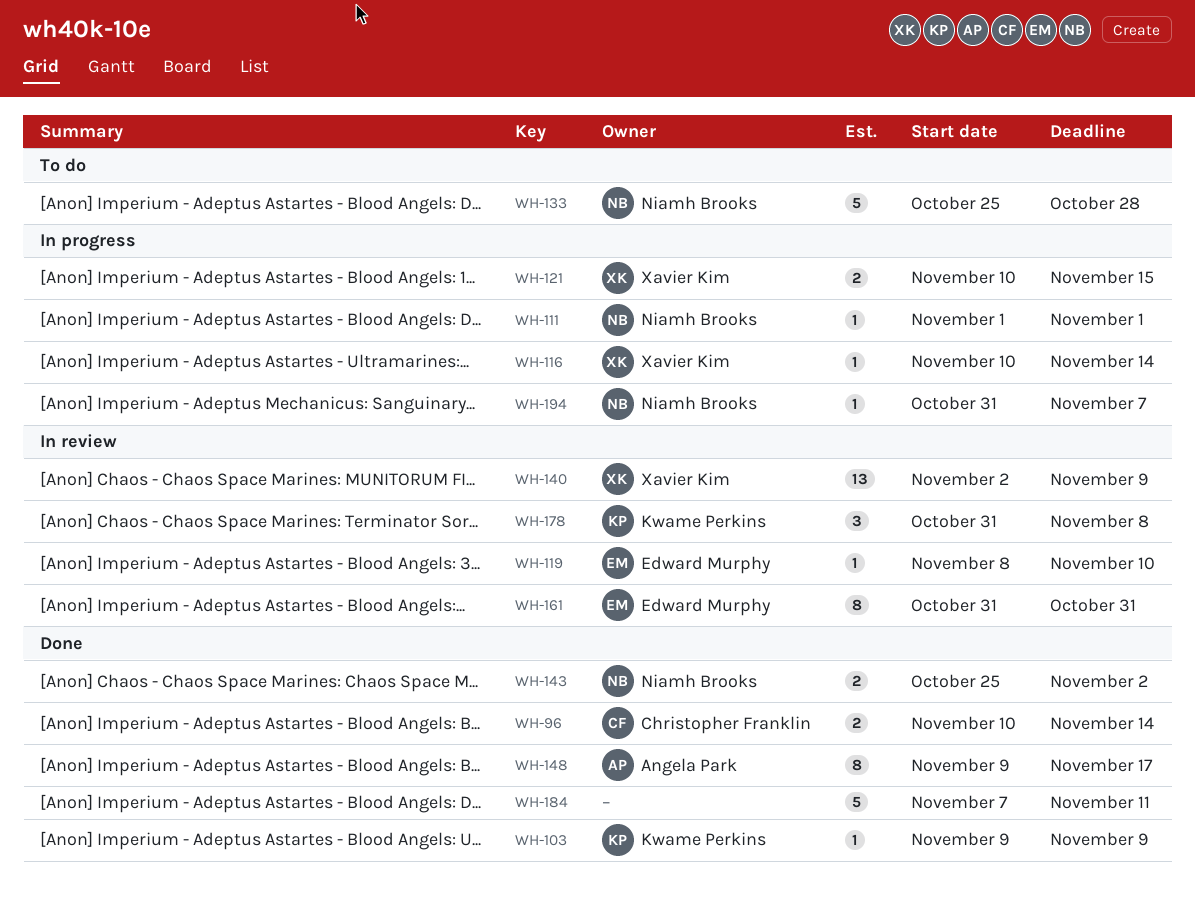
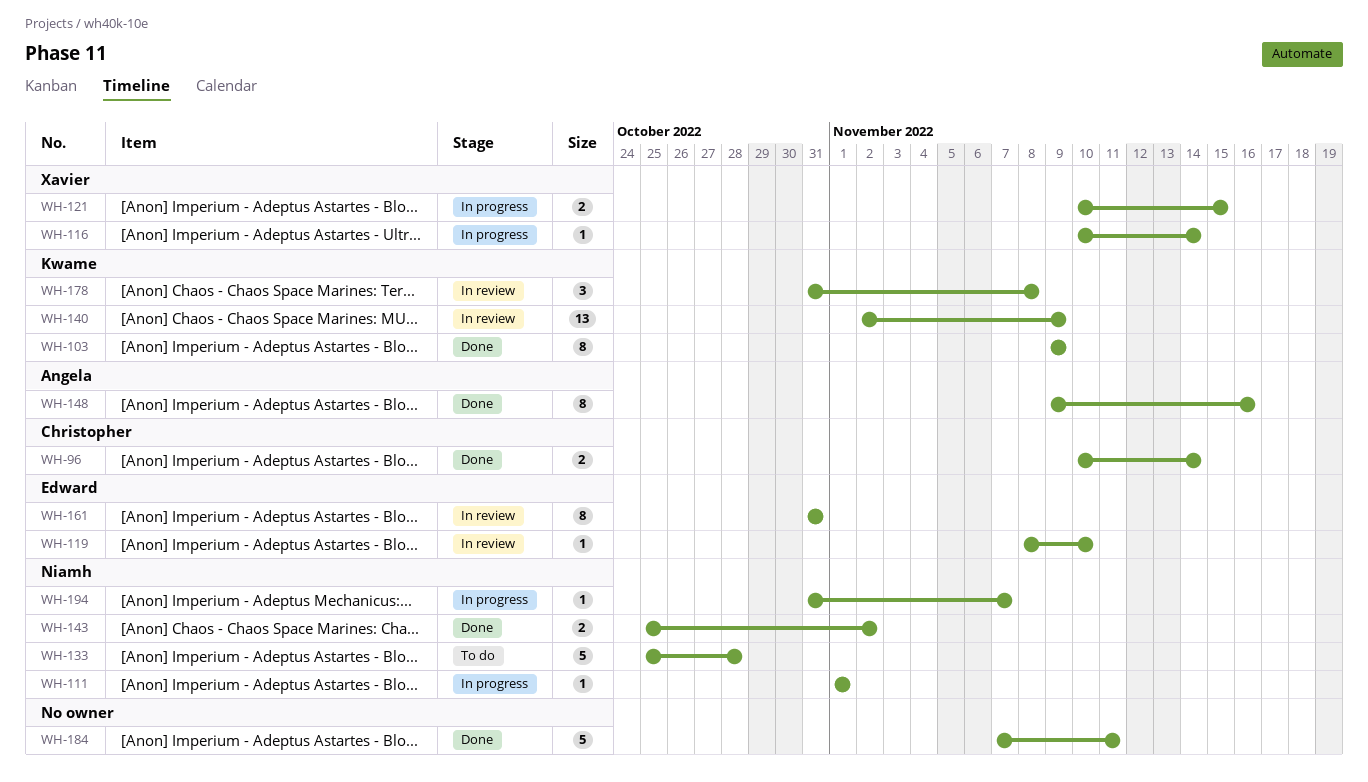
WH-103, estimate: 1 -> 8
WH-140, owner: Xavier Kim -> Kwame Perkins
WH-148, due: Nov 17 -> Nov 16

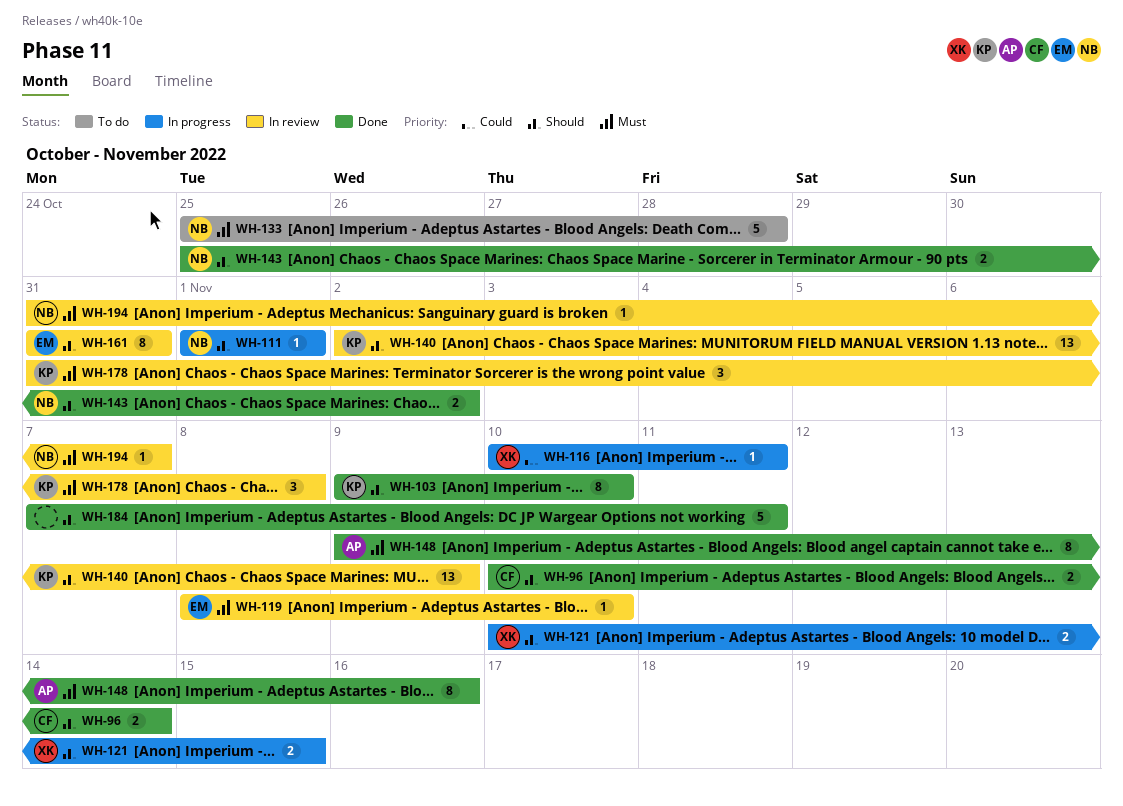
WH-103, due: Nov 9 -> Nov 10
WH-116, due: Nov 14 -> Nov 11
WH-194, status: In progress -> In review

